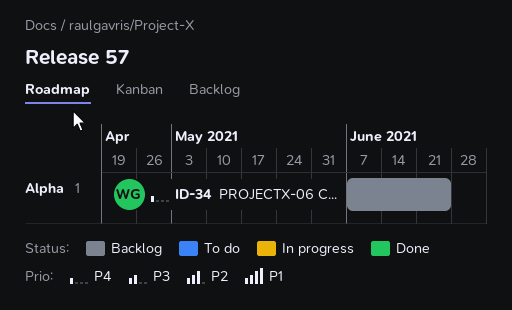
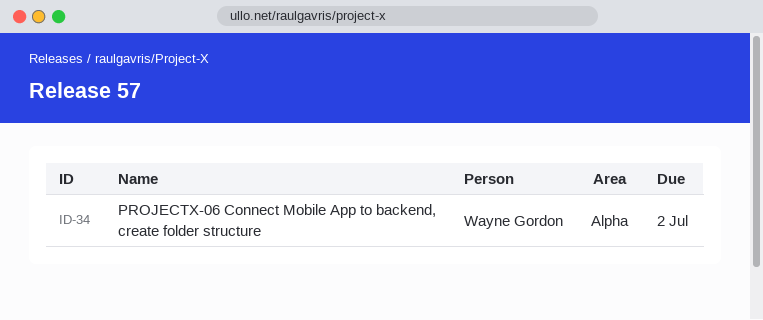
ID-34, due: Jun 25 -> Jul 2

